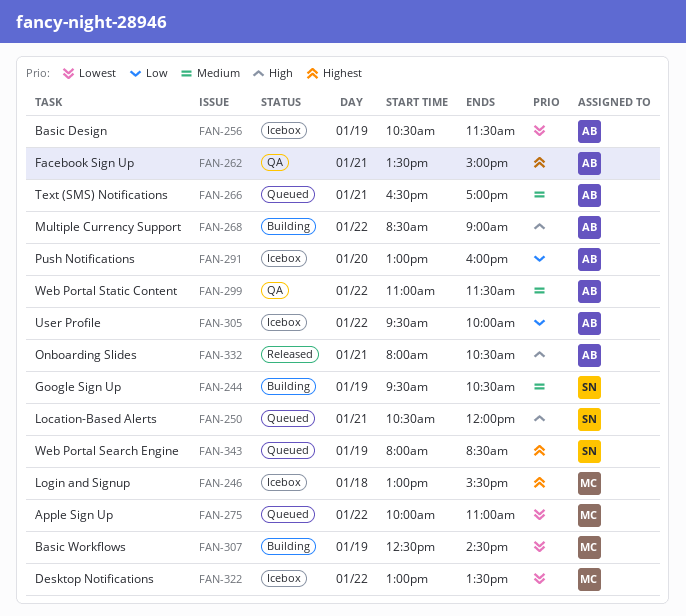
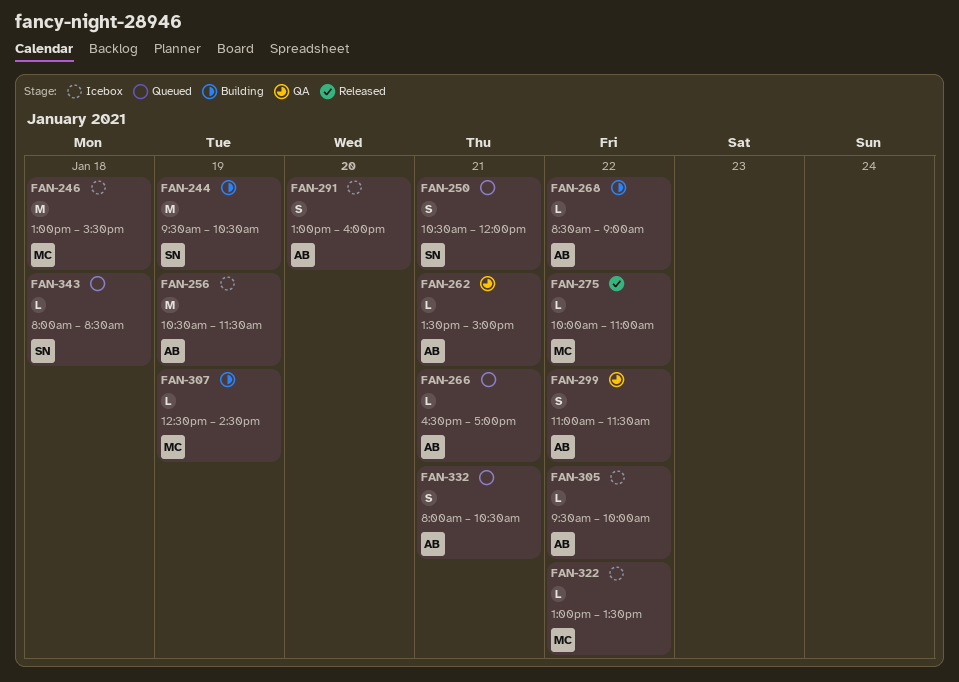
FAN-275, status: Queued -> Released
FAN-332, status: Released -> Queued
FAN-343, day: Jan 19 -> Jan 18

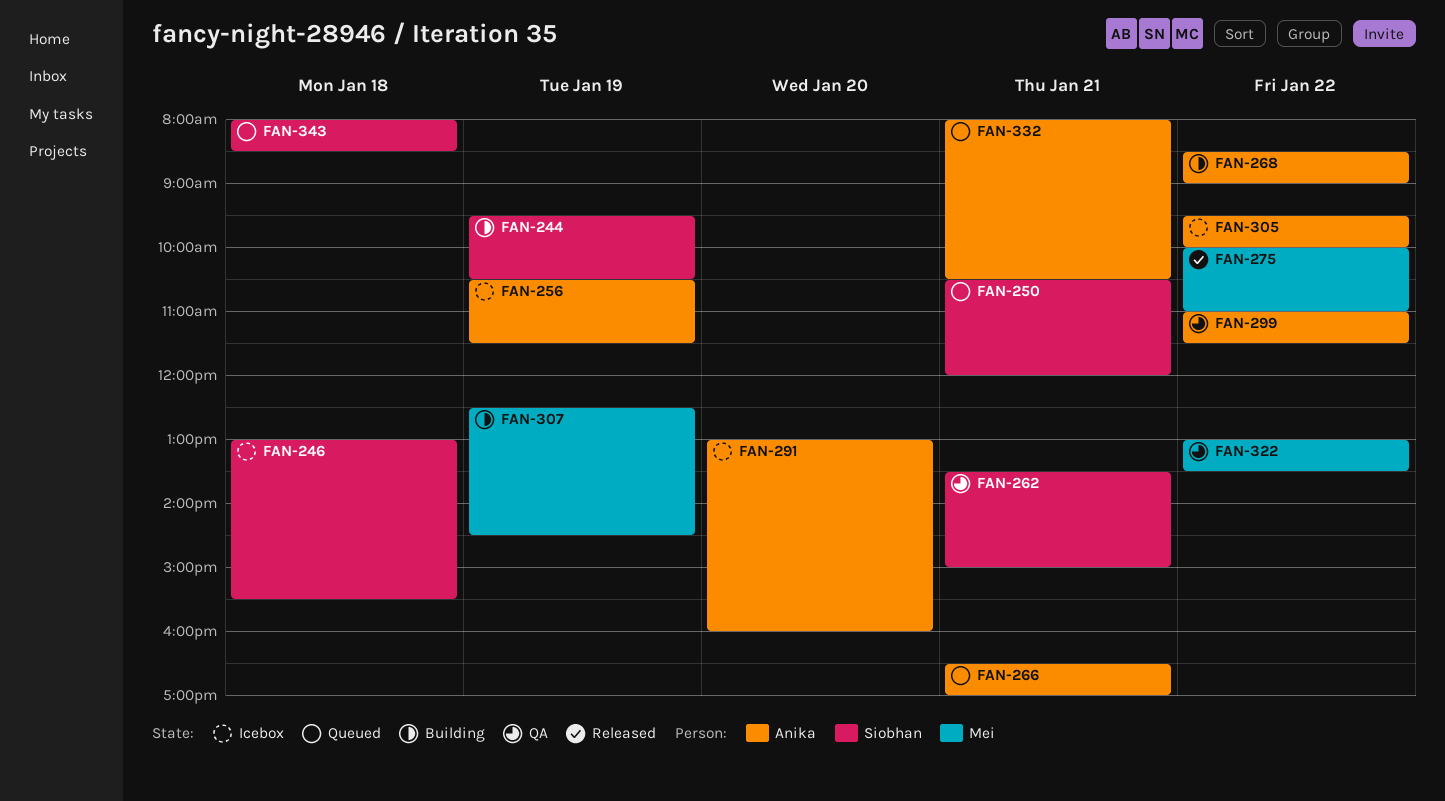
FAN-246, owner: Mei -> Siobhan
FAN-262, owner: Anika -> Siobhan
FAN-322, status: Icebox -> QA

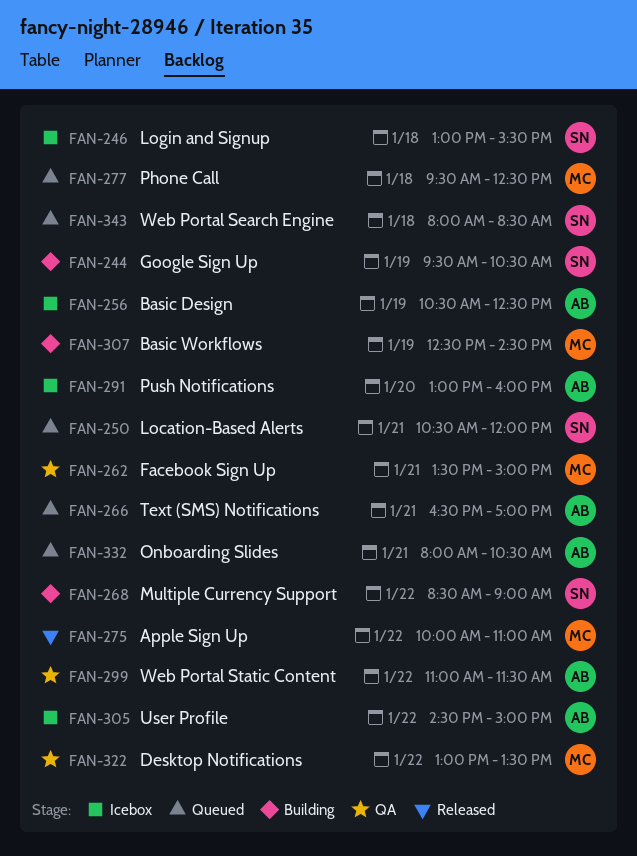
FAN-256, ends: 11:30 -> 12:30
FAN-262, owner: Siobhan -> Mei
FAN-268, owner: Anika -> Siobhan
FAN-277: none -> present
FAN-305, begins: 09:30 -> 14:30
FAN-305, ends: 10:00 -> 15:00

